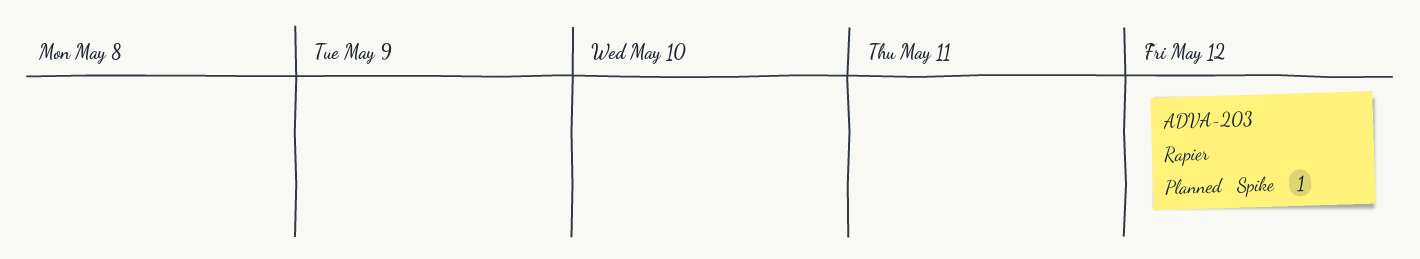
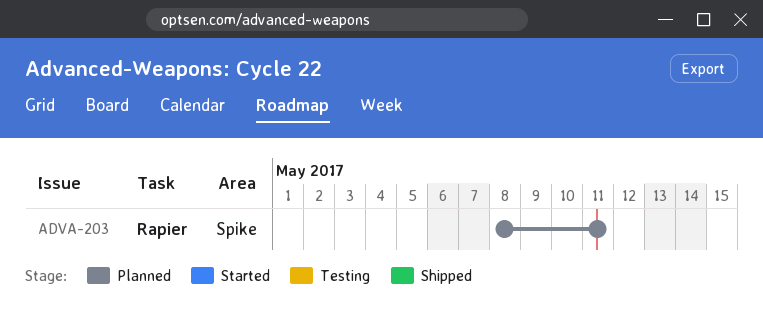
ADVA-203, due: May 12 -> May 11

